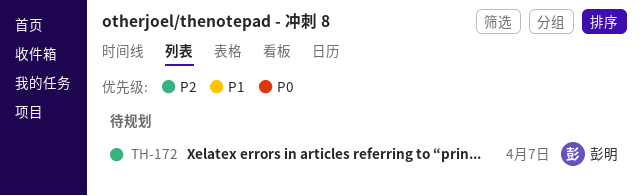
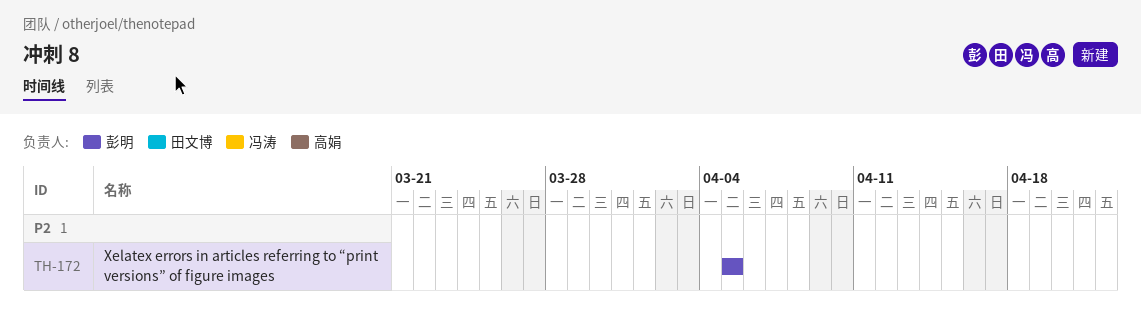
TH-172, due: Apr 7 -> Apr 5

